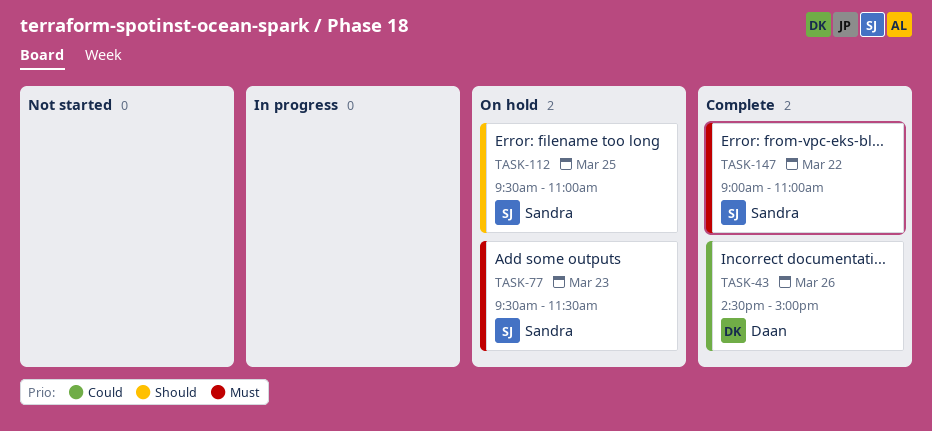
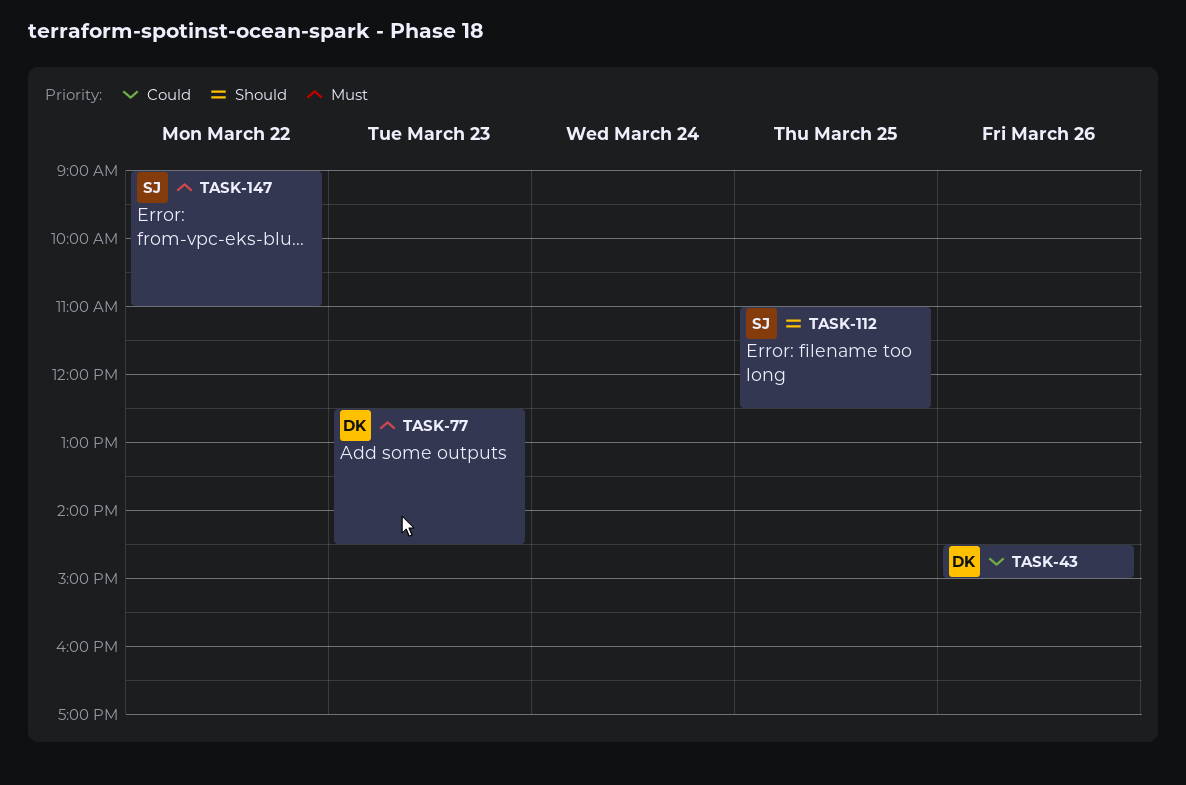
TASK-77, owner: Sandra -> Daan
TASK-77, begins: 09:30 -> 12:30
TASK-77, ends: 11:30 -> 14:30
TASK-112, begins: 09:30 -> 11:00
TASK-112, ends: 11:00 -> 12:30

